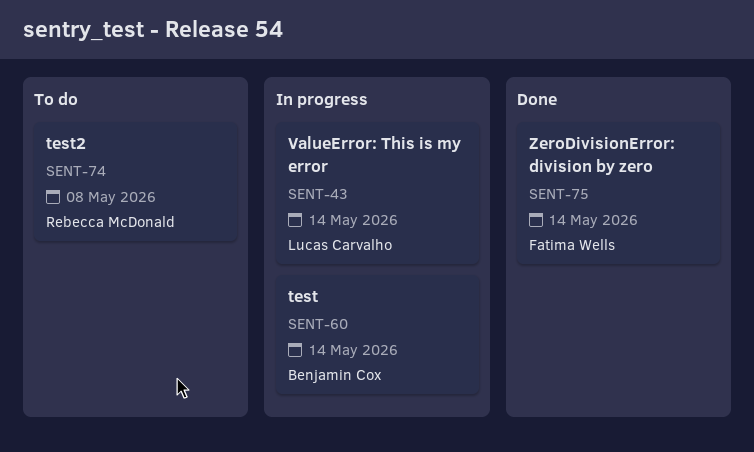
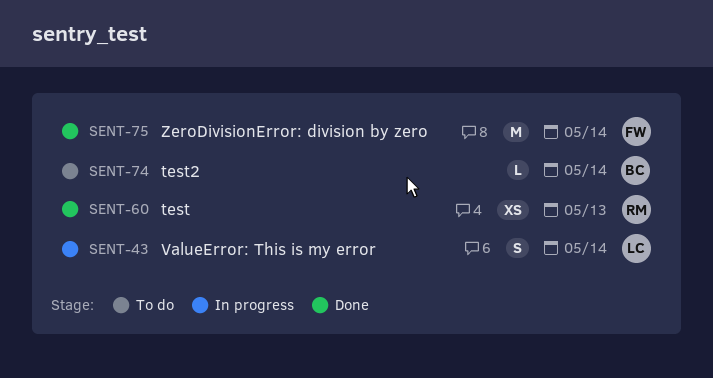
SENT-60, status: In progress -> Done
SENT-60, owner: Benjamin Cox -> Rebecca McDonald
SENT-60, due: May 14 -> May 13
SENT-74, owner: Rebecca McDonald -> Benjamin Cox
SENT-74, due: May 8 -> May 14

